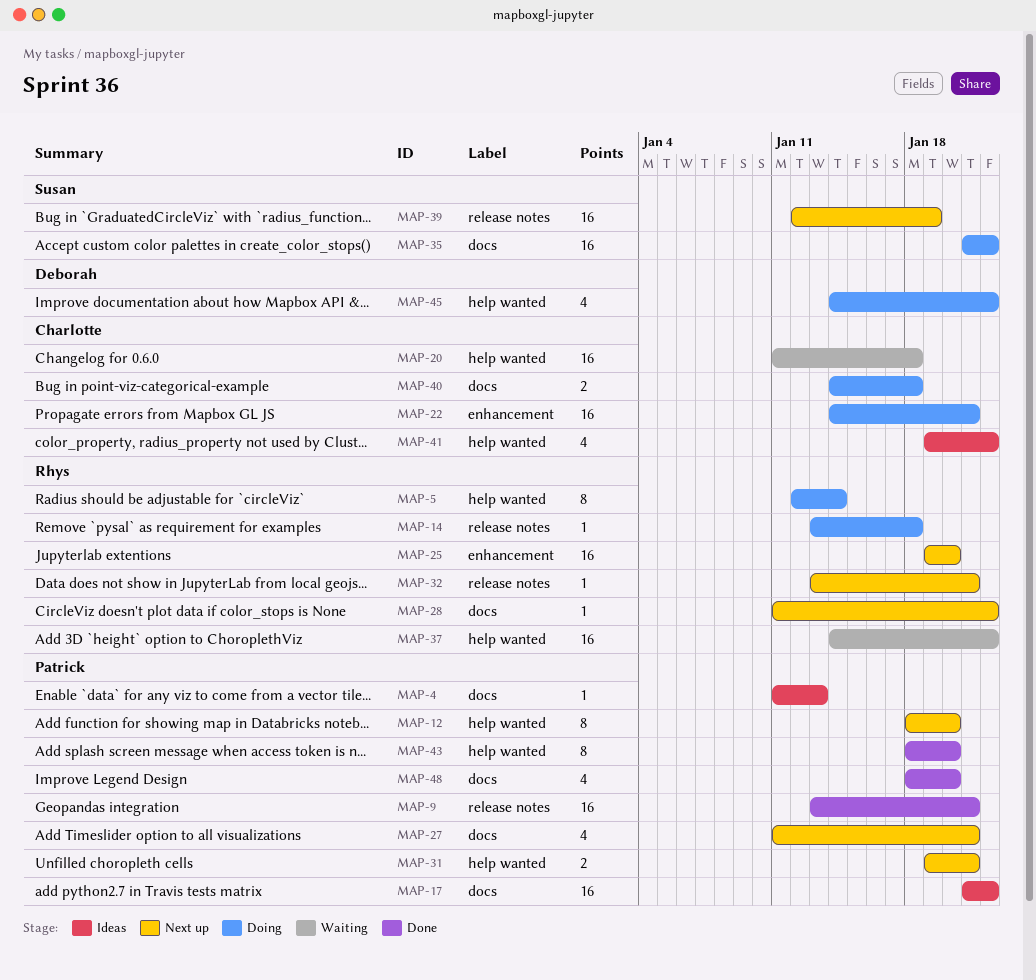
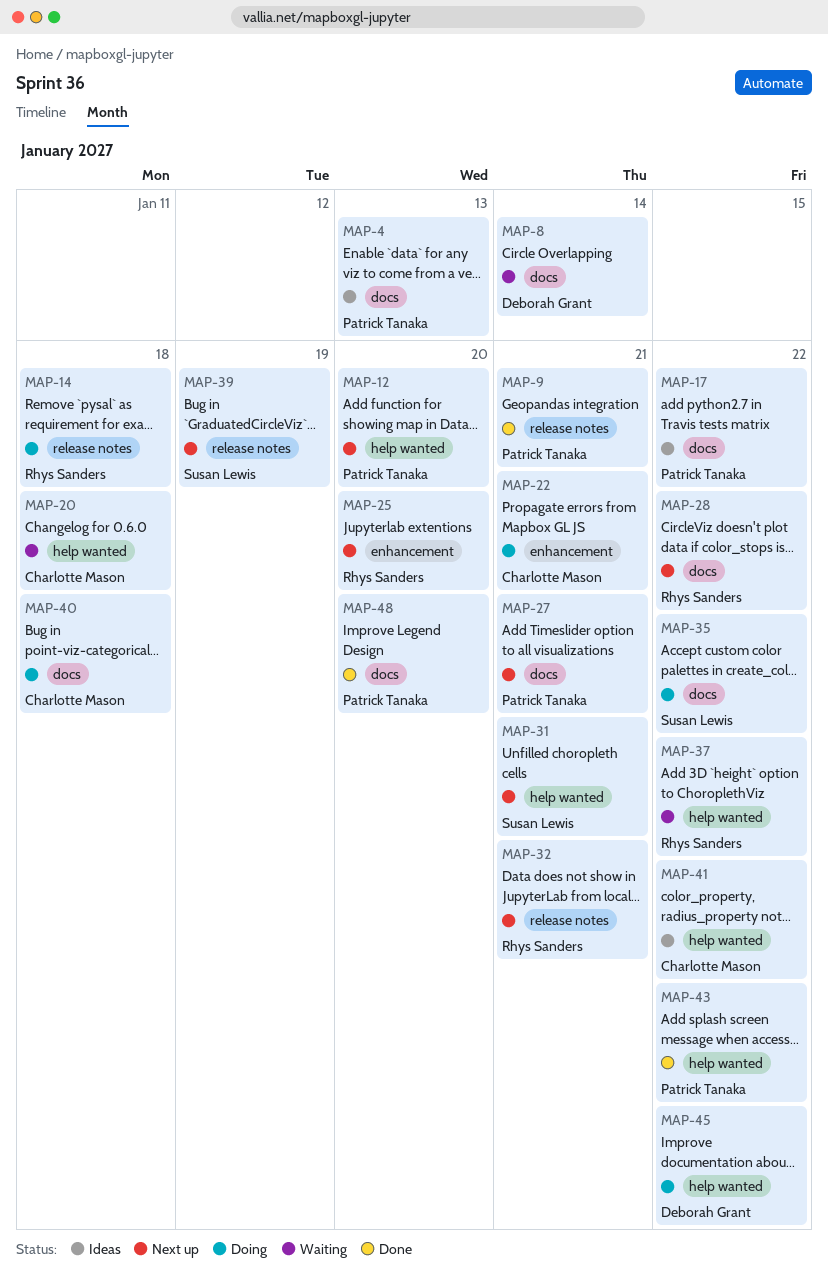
MAP-5: present -> none
MAP-8: none -> present
MAP-31, owner: Patrick Tanaka -> Susan Lewis
MAP-43, due: Jan 20 -> Jan 22

